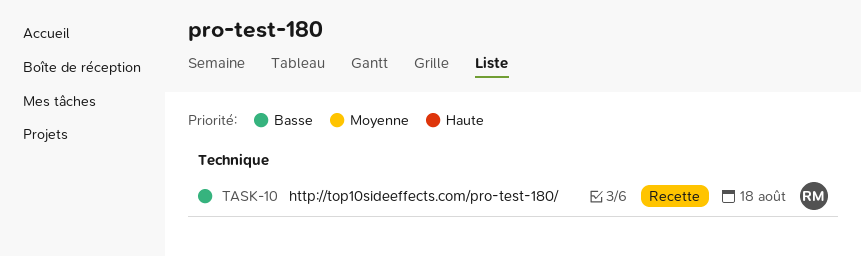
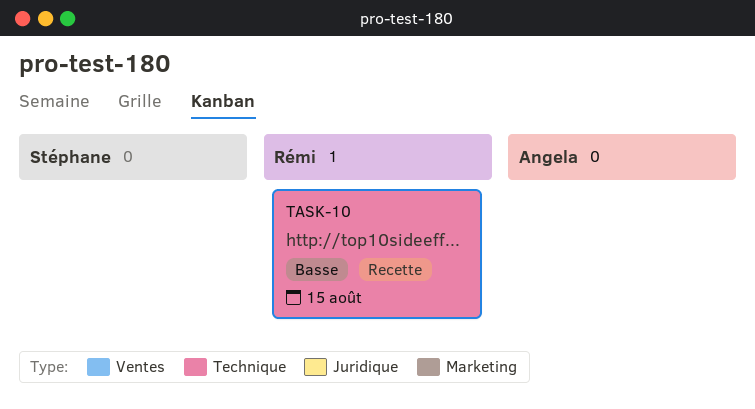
TASK-10, due: Aug 18 -> Aug 15

